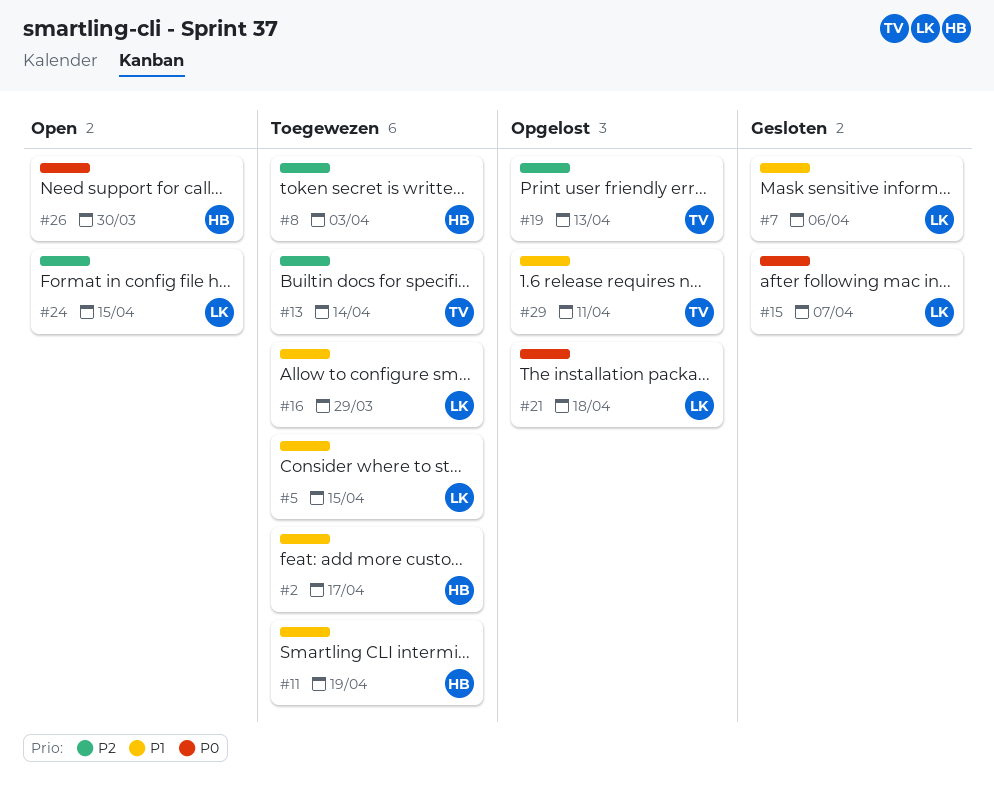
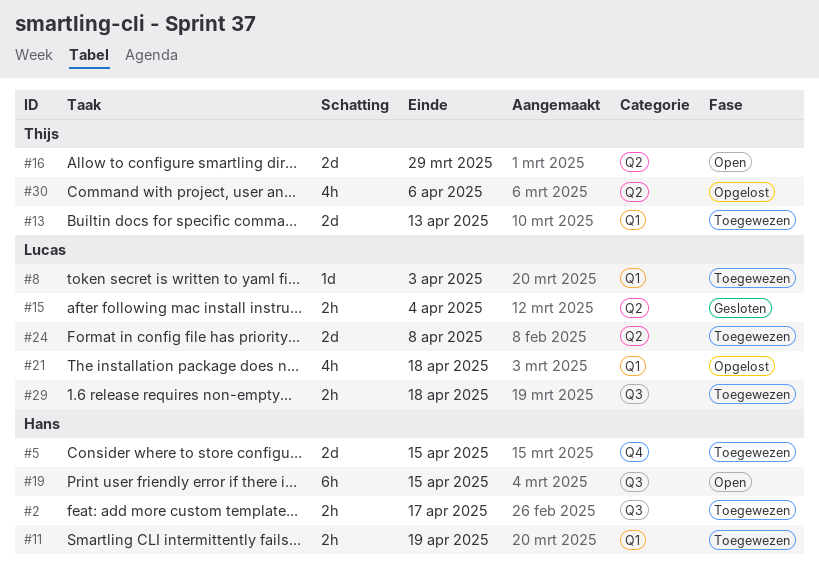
#5, owner: Lucas -> Hans
#7: present -> none
#8, owner: Hans -> Lucas
#13, due: Apr 14 -> Apr 13
#15, due: Apr 7 -> Apr 4
#16, status: Toegewezen -> Open
#16, owner: Lucas -> Thijs
#19, status: Opgelost -> Open
#19, owner: Thijs -> Hans
#19, due: Apr 13 -> Apr 15
#24, status: Open -> Toegewezen
#24, due: Apr 15 -> Apr 8
#26: present -> none
#29, status: Opgelost -> Toegewezen
#29, owner: Thijs -> Lucas
#29, due: Apr 11 -> Apr 18
#30: none -> present

